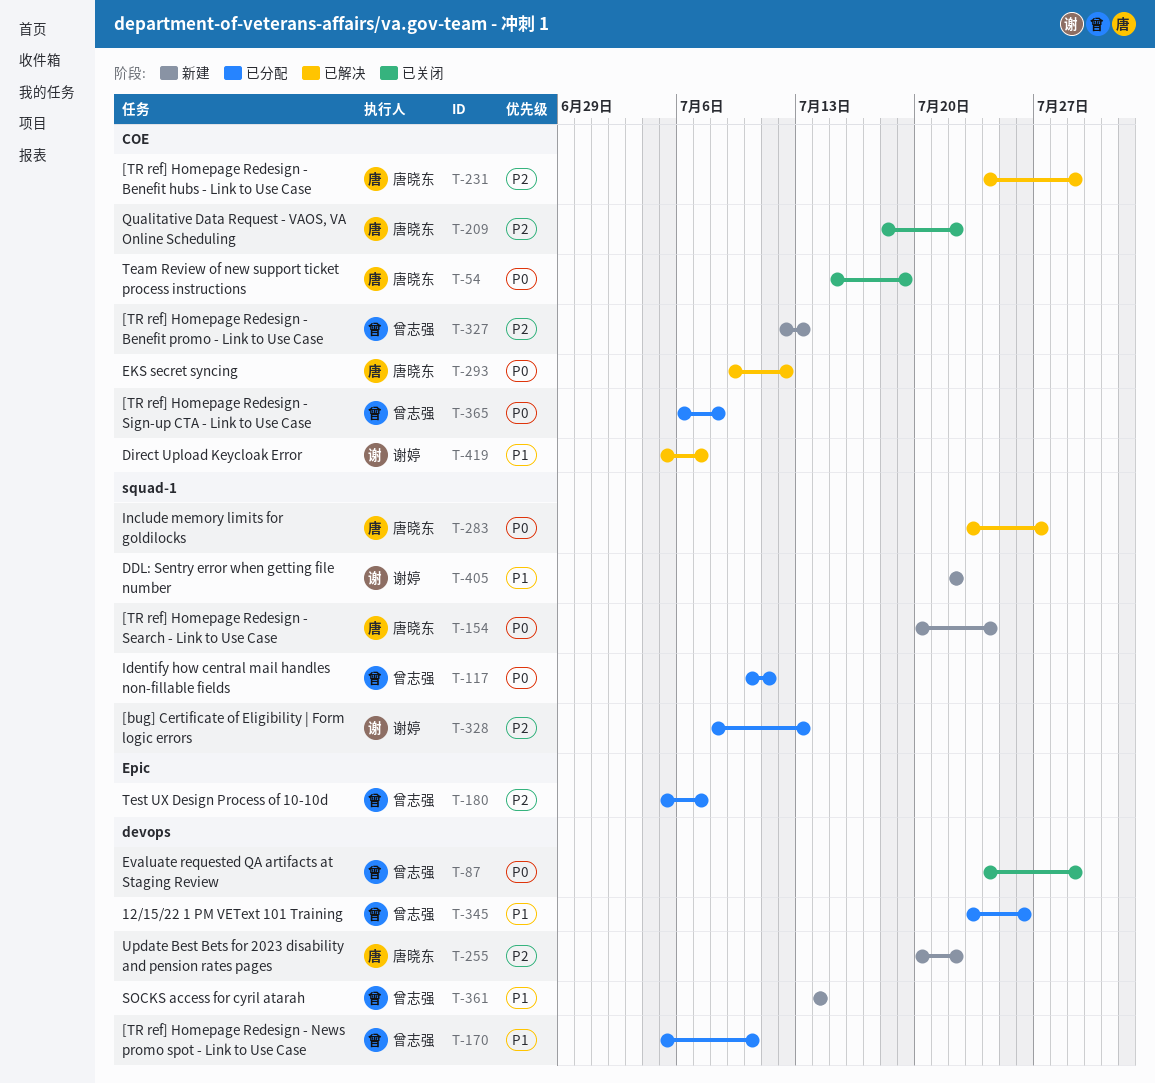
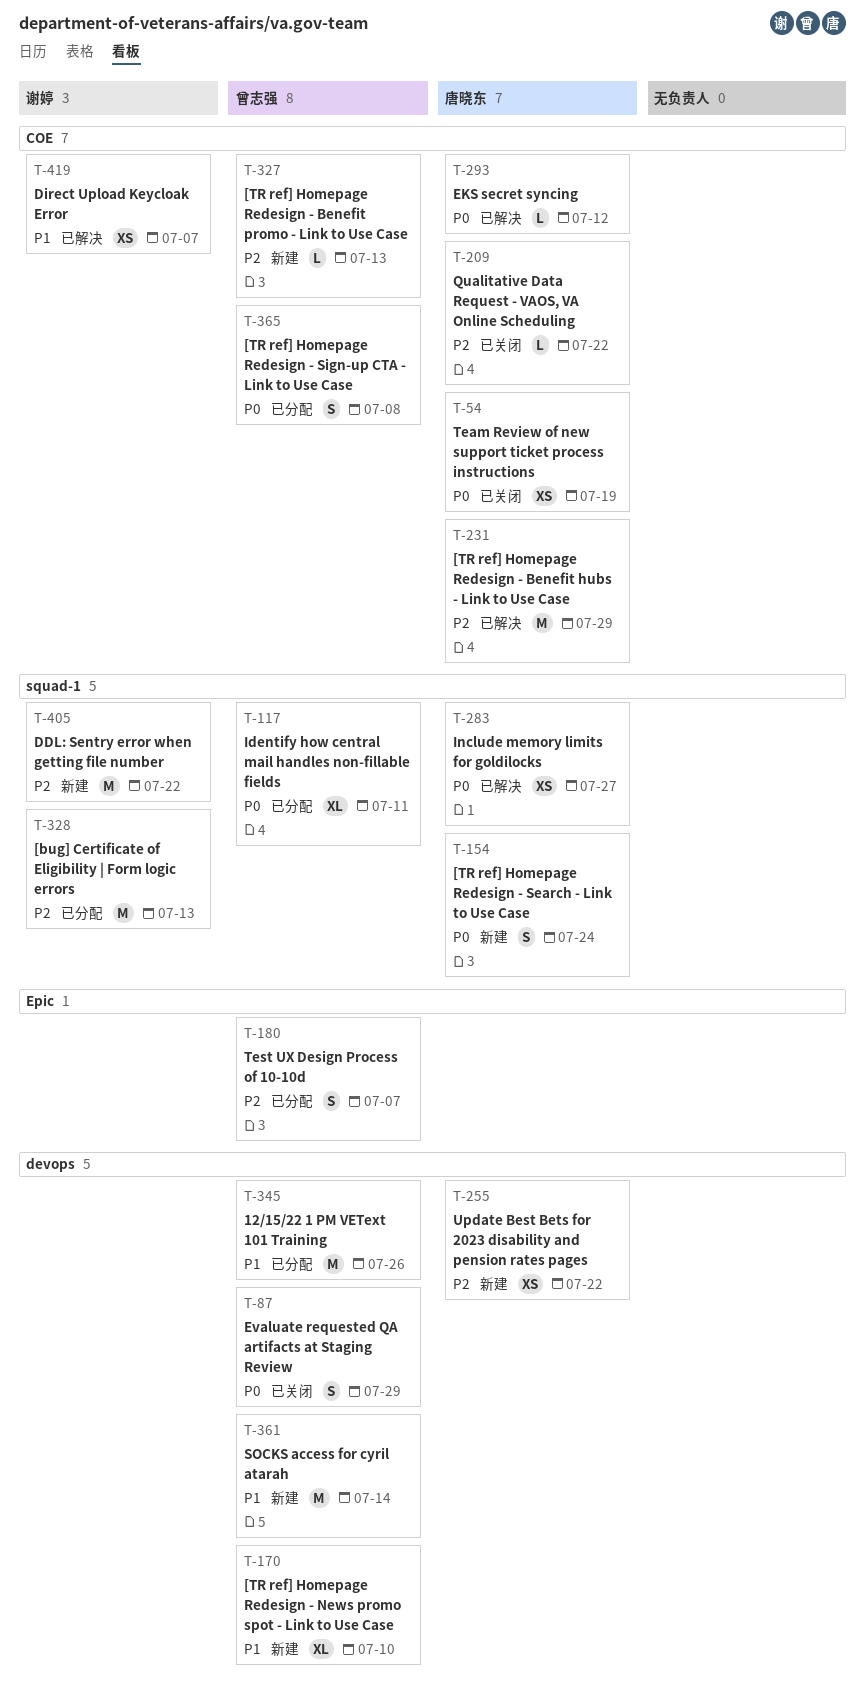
T-170, status: 已分配 -> 新建
T-405, priority: P1 -> P2

